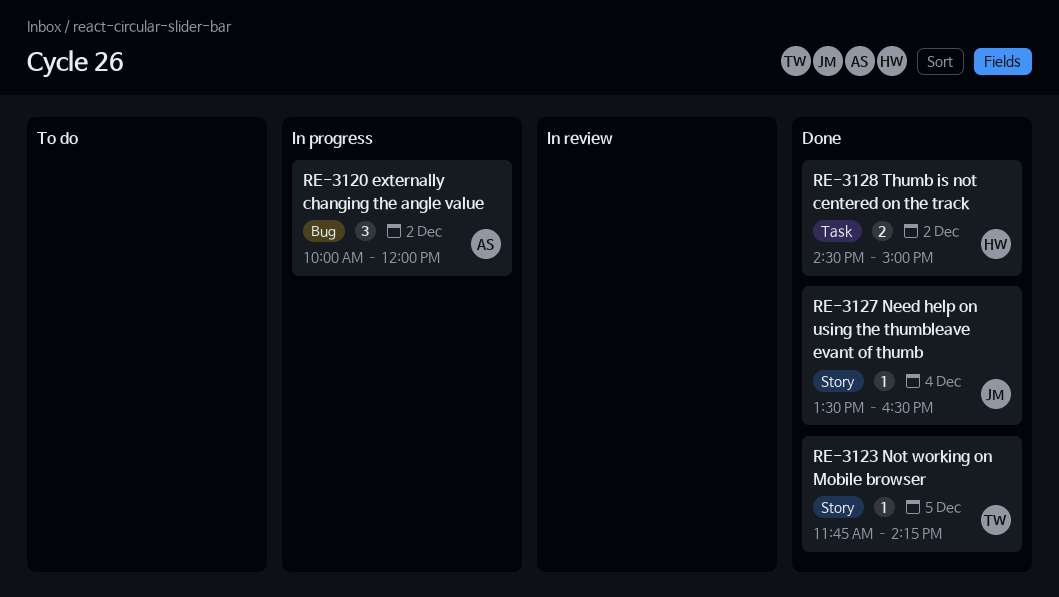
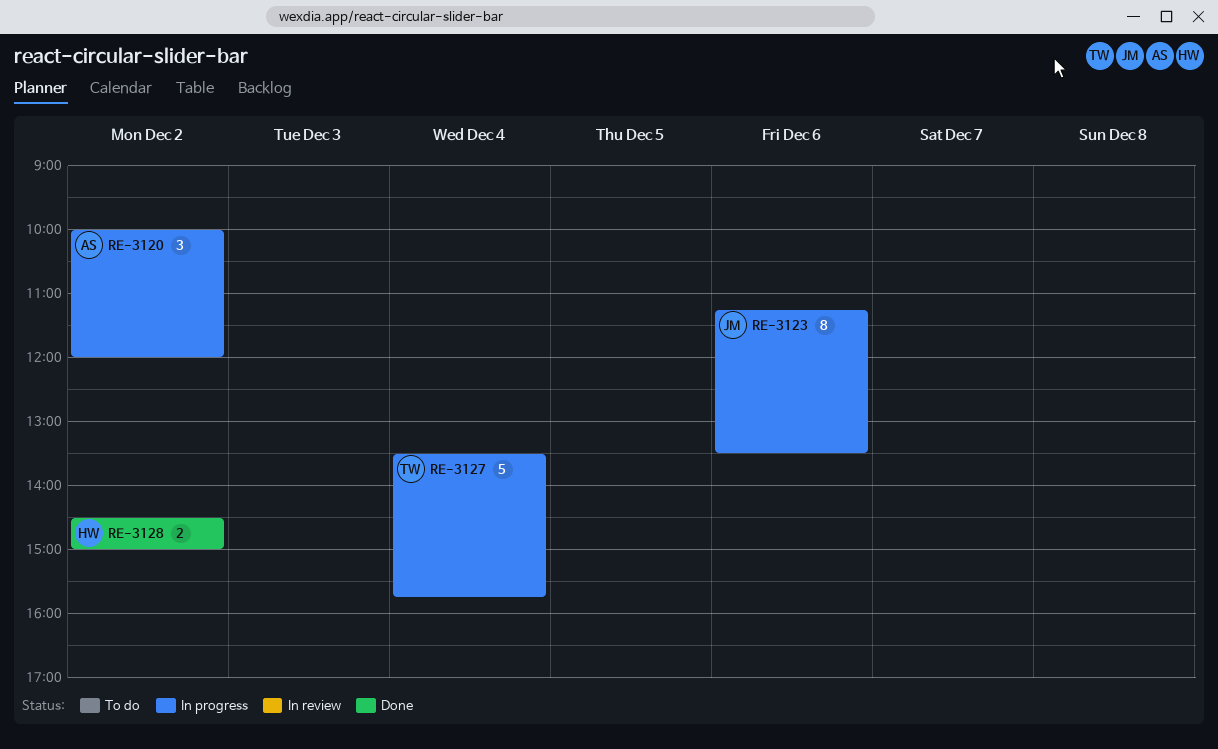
RE-3123, status: Done -> In progress
RE-3123, owner: TW -> JM
RE-3123, estimate: 1 -> 8
RE-3123, day: Dec 5 -> Dec 6
RE-3123, begins: 11:45 -> 11:15
RE-3123, ends: 14:15 -> 13:30
RE-3127, status: Done -> In progress
RE-3127, owner: JM -> TW
RE-3127, estimate: 1 -> 5
RE-3127, ends: 16:30 -> 15:45

